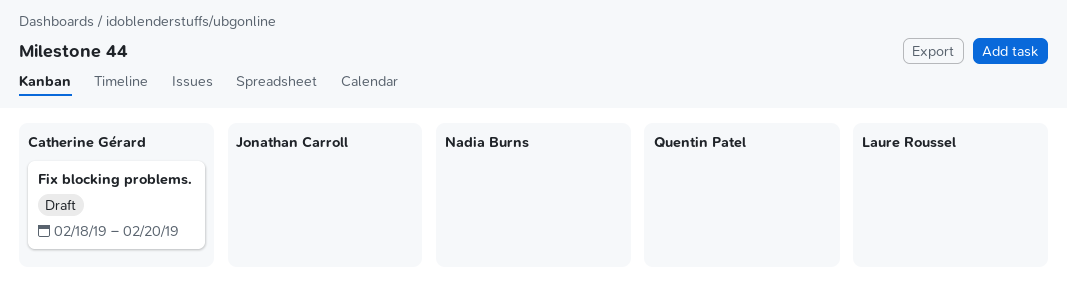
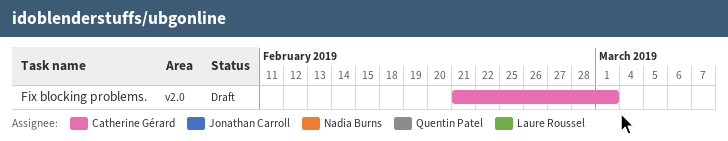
Fix blocking problems., start: Feb 18 -> Feb 21
Fix blocking problems., due: Feb 20 -> Mar 1

